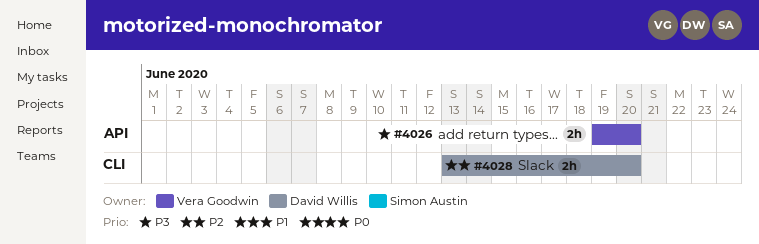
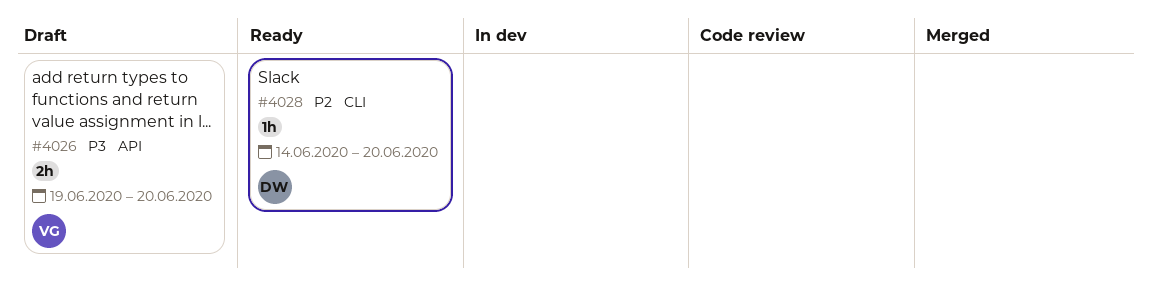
#4028, estimate: 2h -> 1h
#4028, start: Jun 13 -> Jun 14

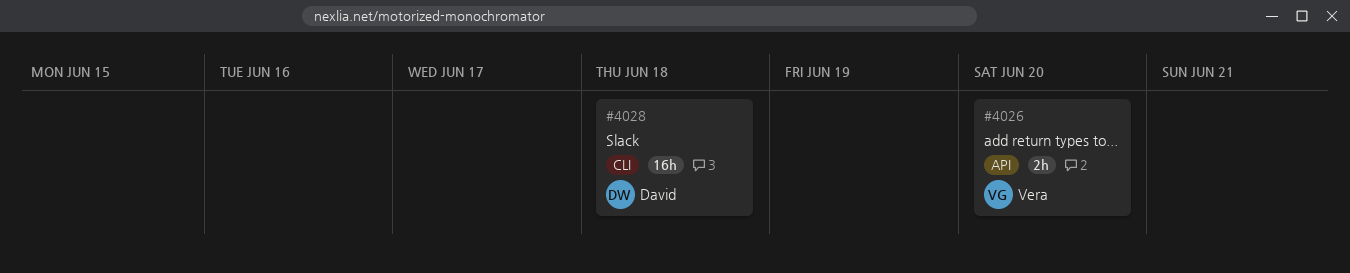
#4028, estimate: 1h -> 16h
#4028, due: Jun 20 -> Jun 18

